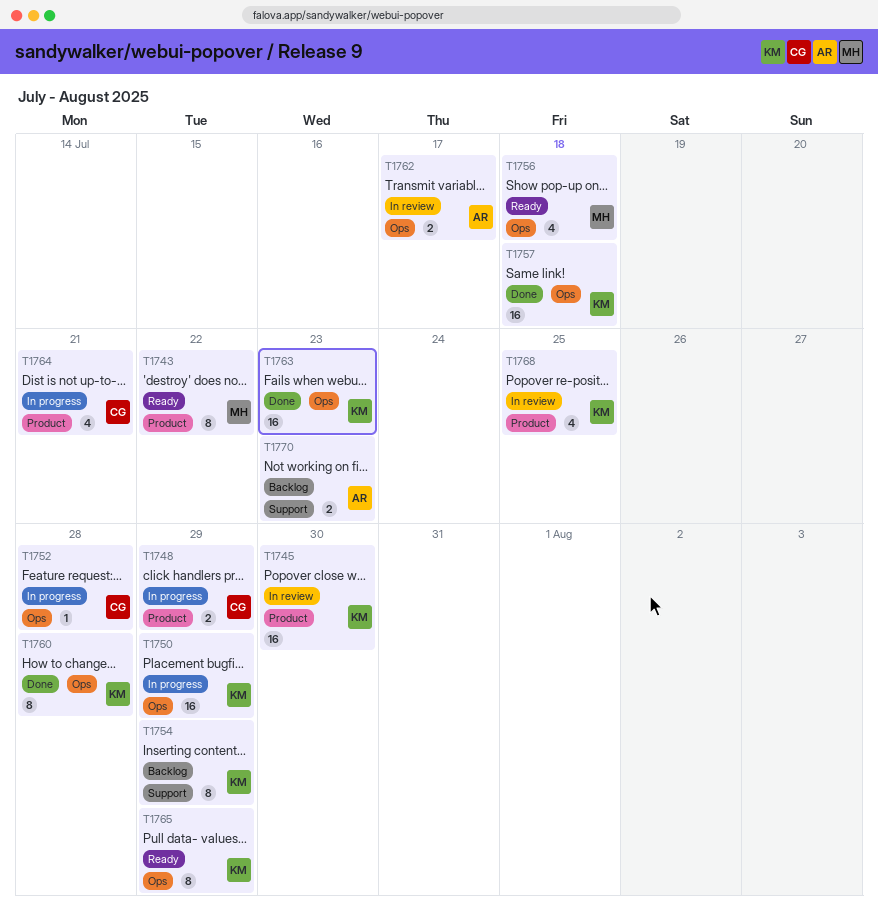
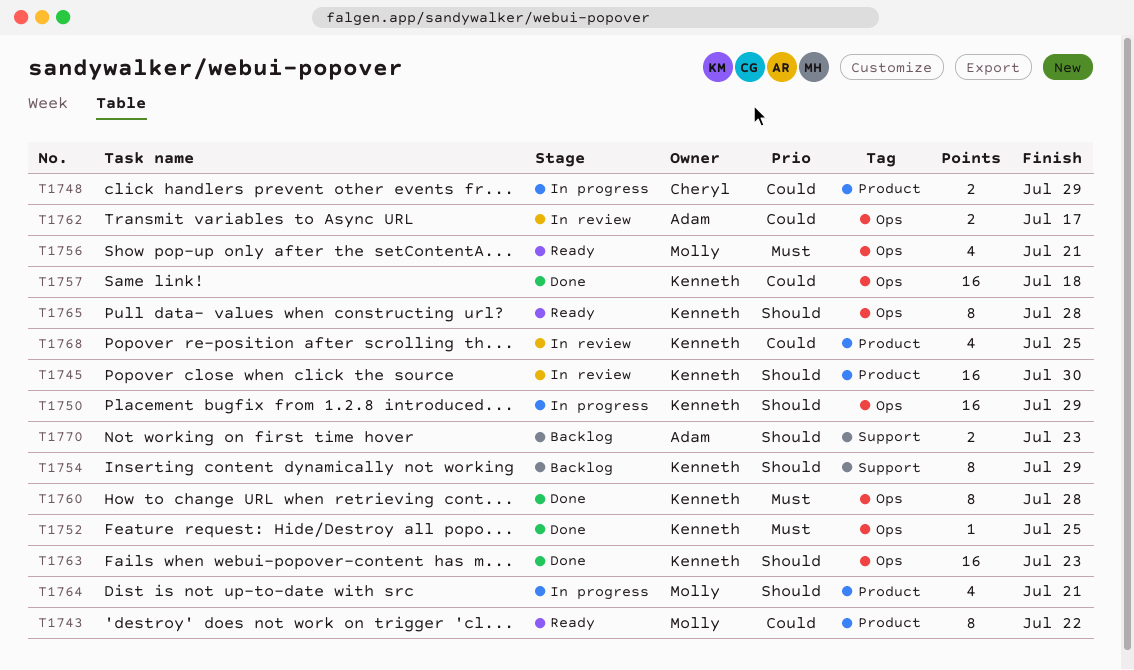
T1752, status: In progress -> Done
T1752, owner: Cheryl -> Kenneth
T1752, due: Jul 28 -> Jul 25
T1756, due: Jul 18 -> Jul 21
T1764, owner: Cheryl -> Molly
T1765, due: Jul 29 -> Jul 28

